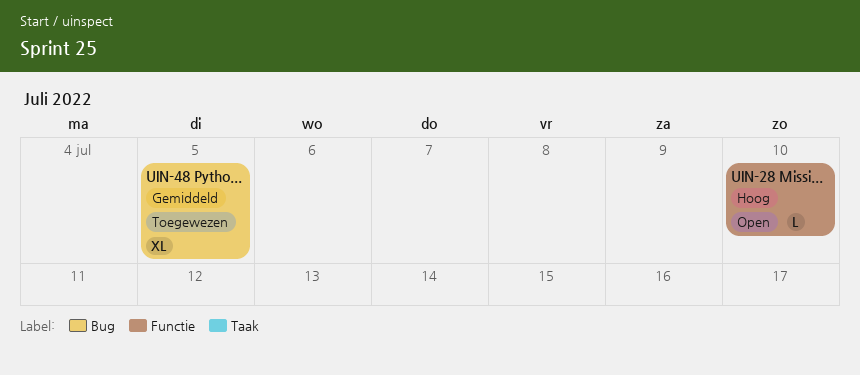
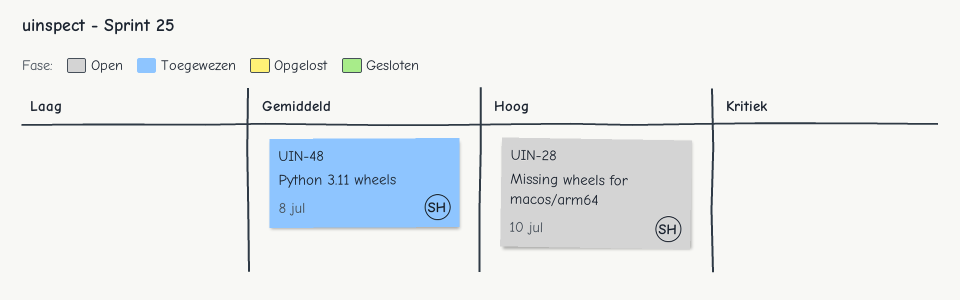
UIN-48, due: Jul 5 -> Jul 8

